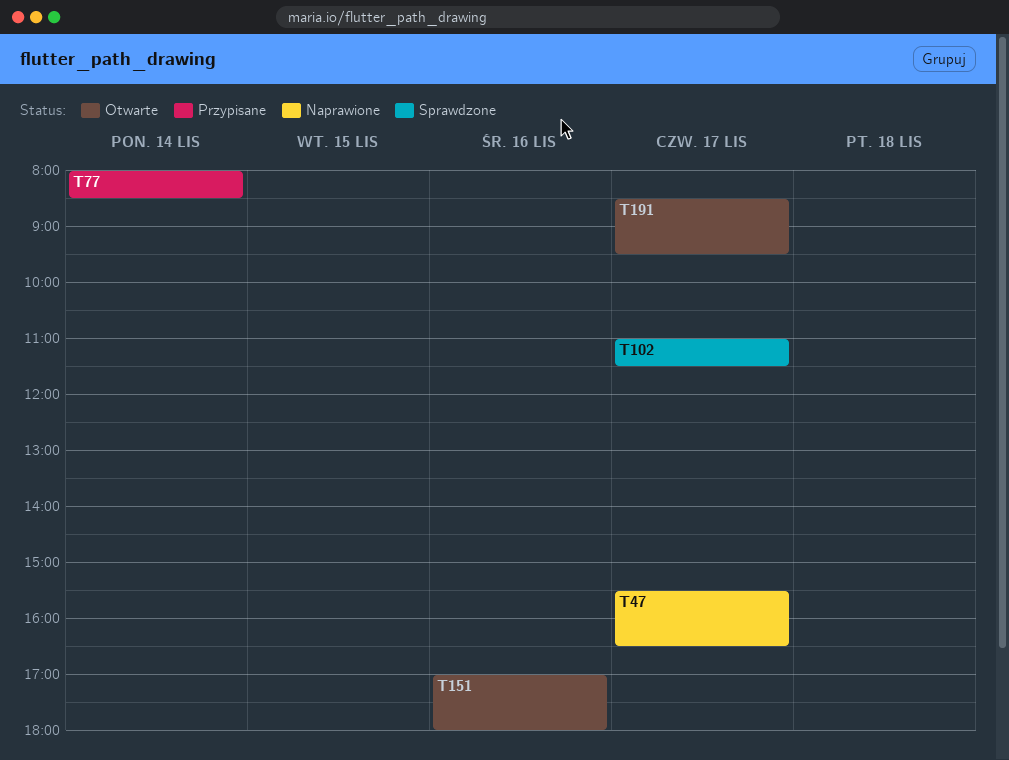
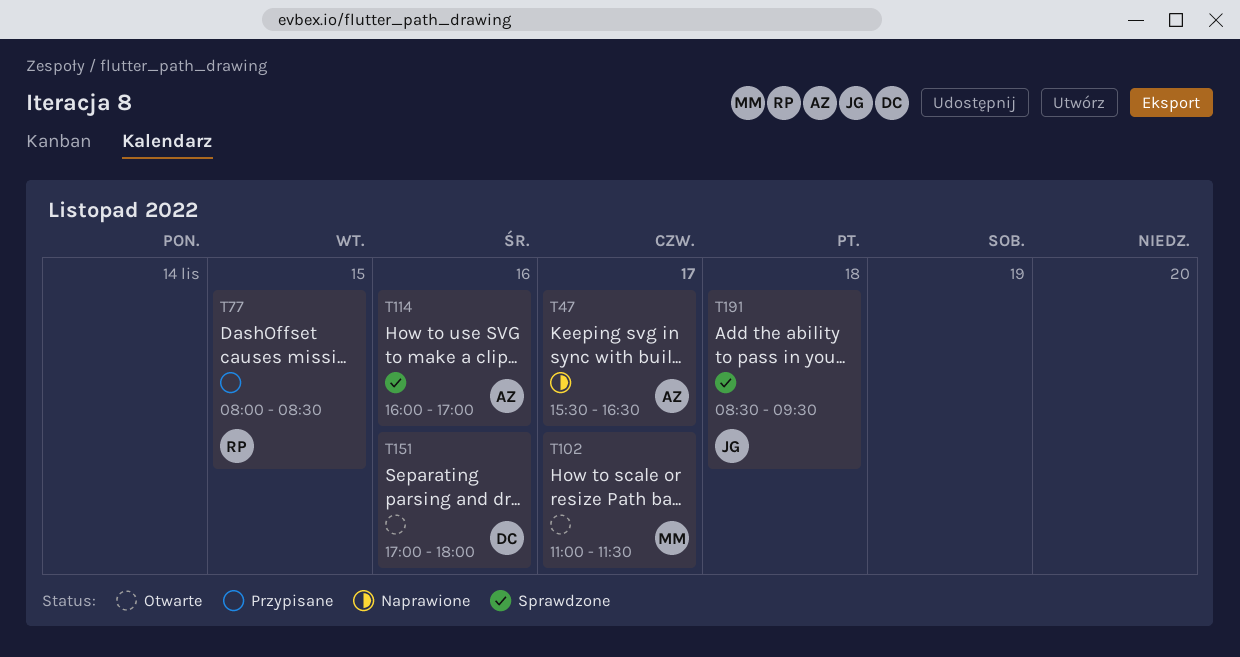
T77, day: Nov 14 -> Nov 15
T102, status: Sprawdzone -> Otwarte
T114: none -> present
T191, status: Otwarte -> Sprawdzone
T191, day: Nov 17 -> Nov 18

